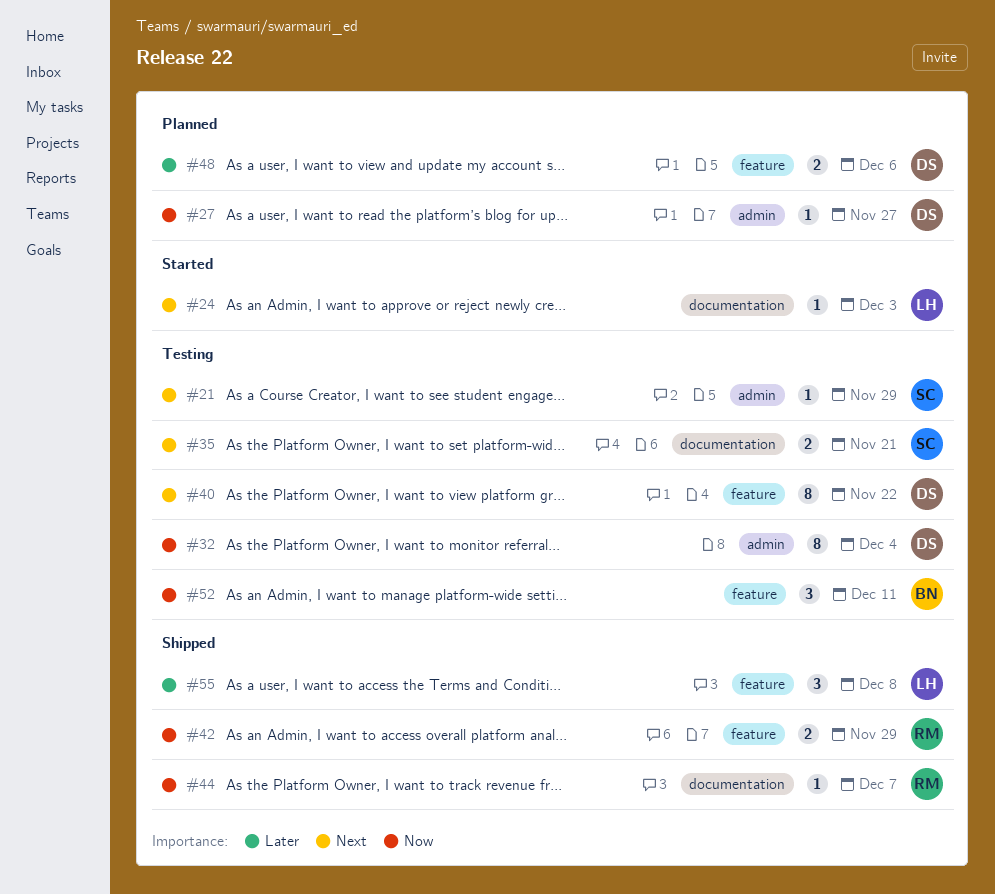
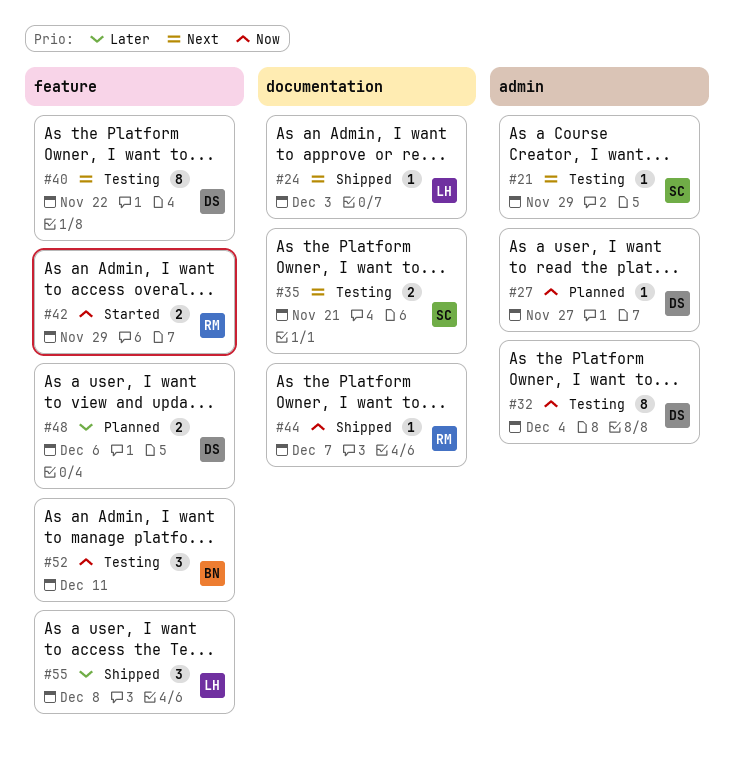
#24, status: Started -> Shipped
#42, status: Shipped -> Started

